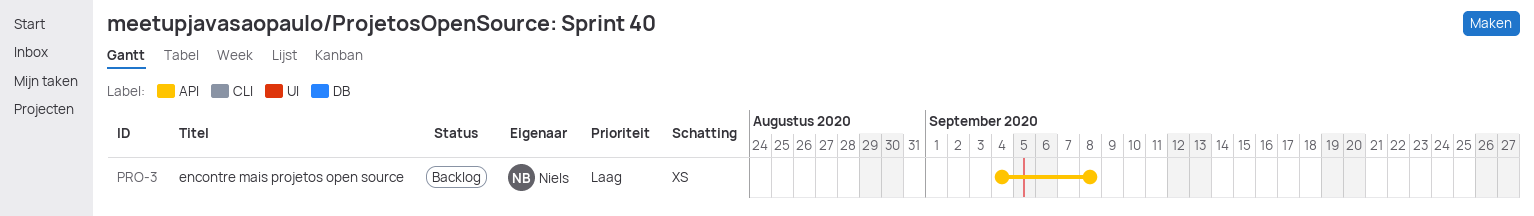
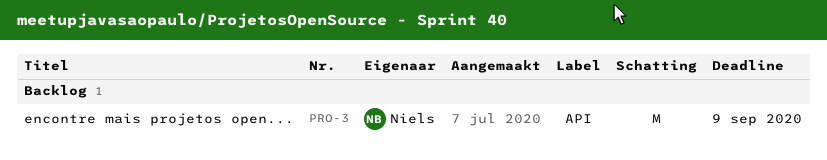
PRO-3, estimate: XS -> M
PRO-3, due: Sep 8 -> Sep 9

